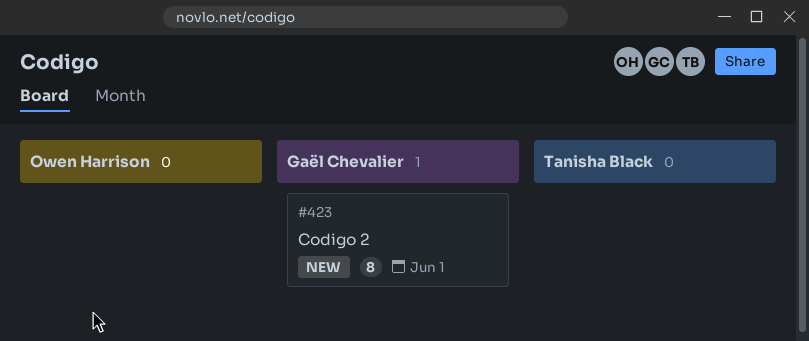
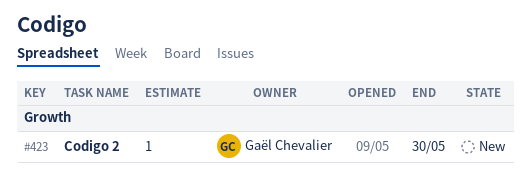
#423, estimate: 8 -> 1
#423, due: Jun 1 -> May 30

